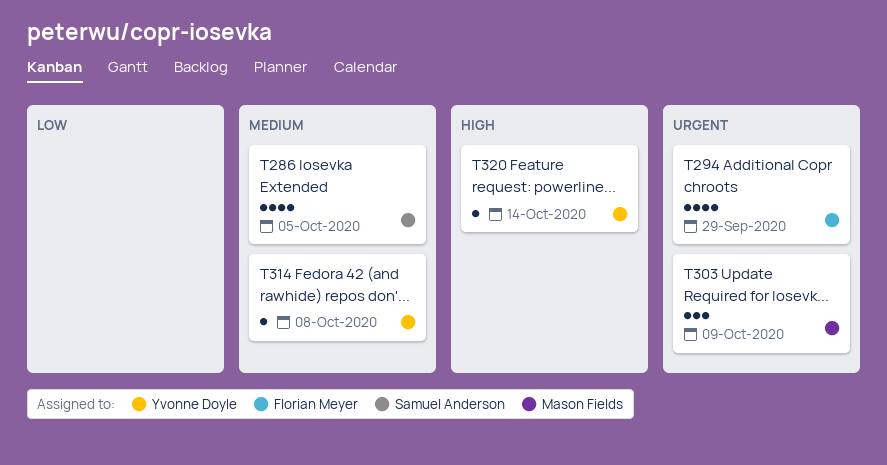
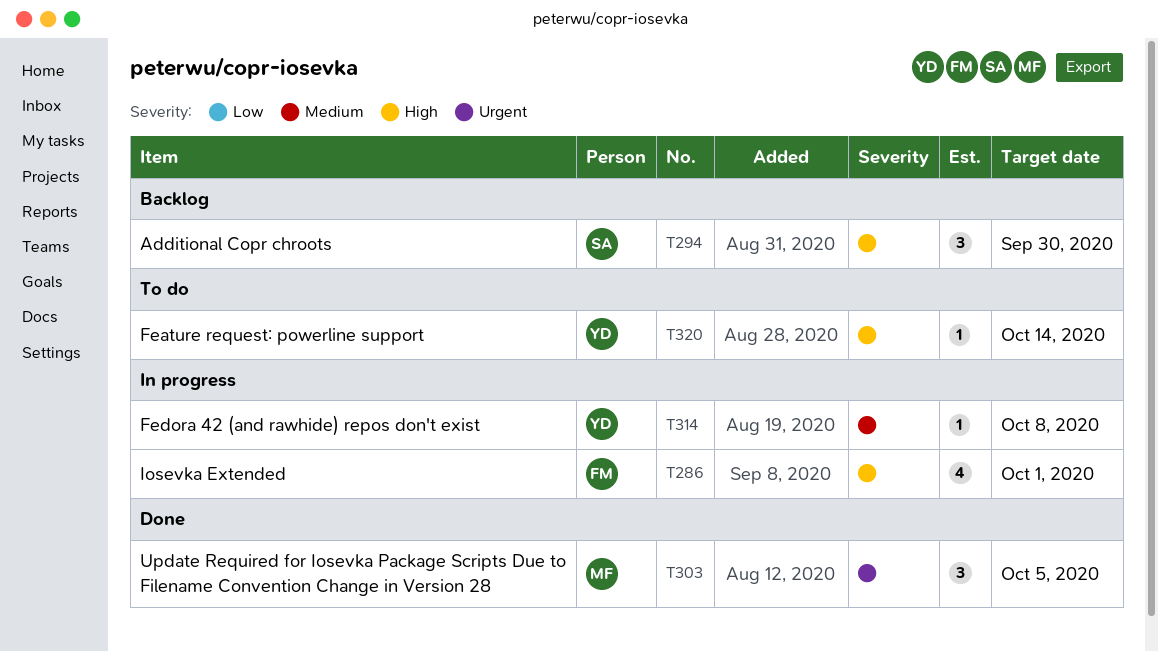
T286, owner: Samuel Anderson -> Florian Meyer
T286, priority: Medium -> High
T286, due: Oct 5 -> Oct 1
T294, owner: Florian Meyer -> Samuel Anderson
T294, priority: Urgent -> High
T294, estimate: 4 -> 3
T294, due: Sep 29 -> Sep 30
T303, due: Oct 9 -> Oct 5

